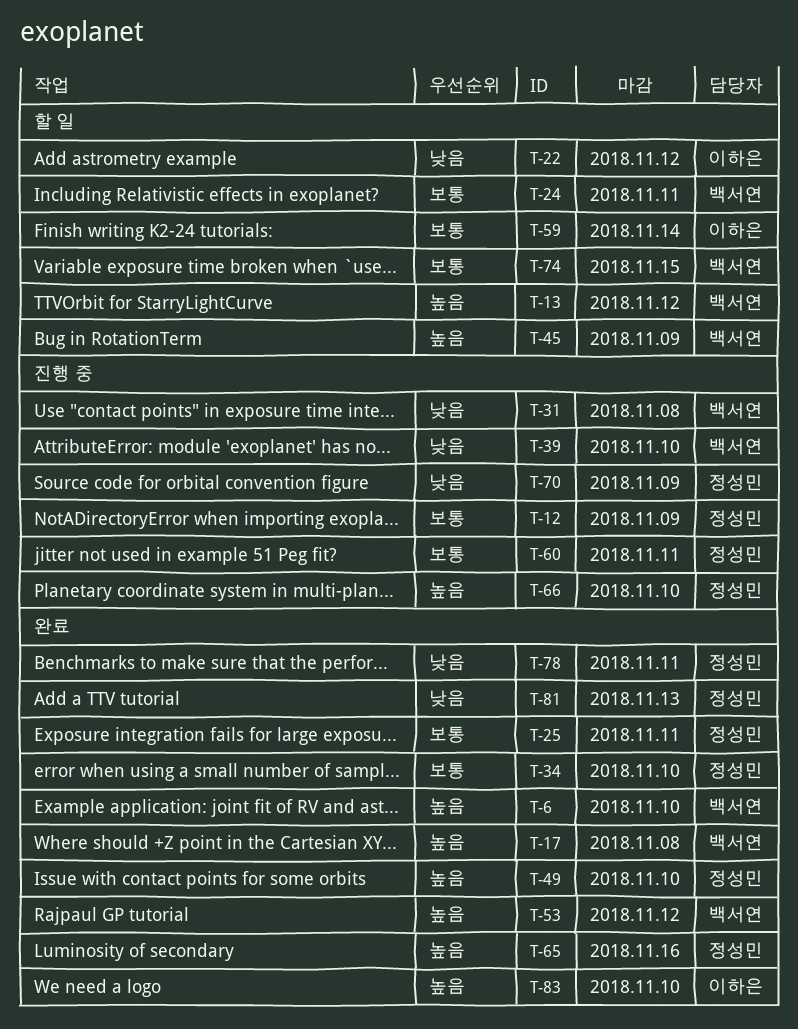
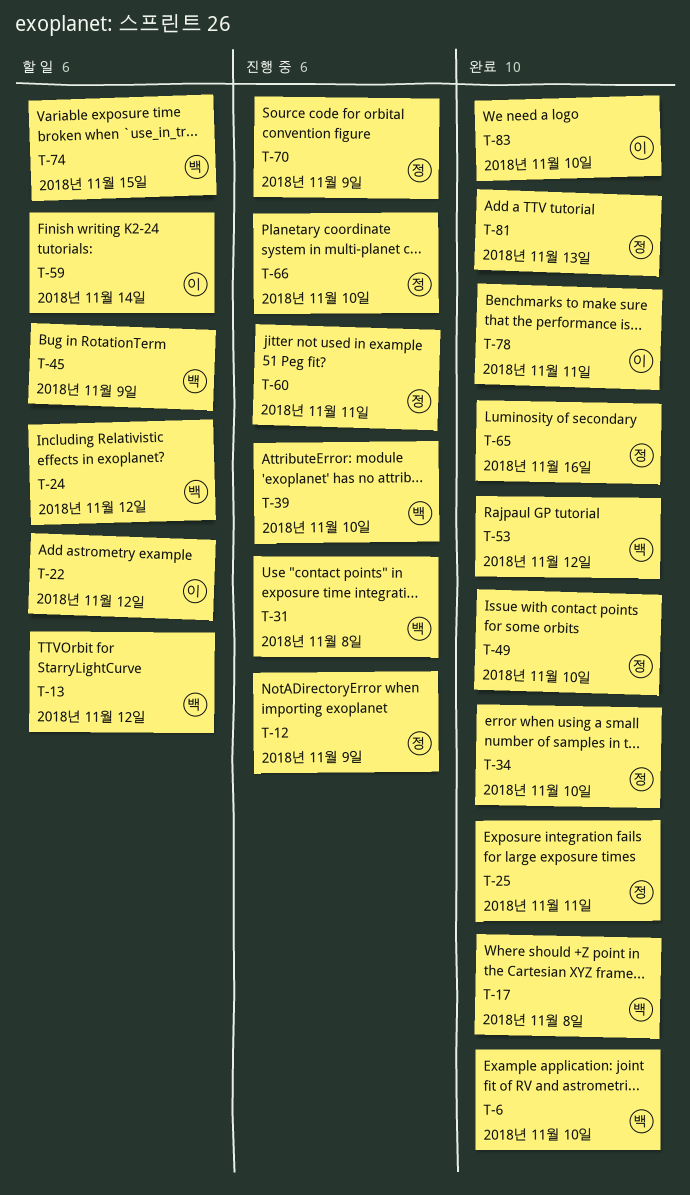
T-24, due: Nov 11 -> Nov 12
T-78, owner: 정성민 -> 이하은

